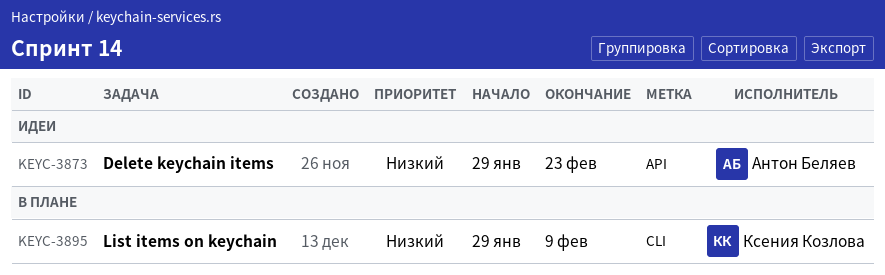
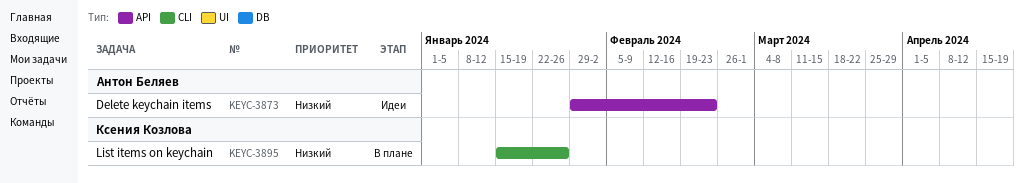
KEYC-3895, start: Jan 29 -> Jan 15
KEYC-3895, due: Feb 9 -> Jan 26

